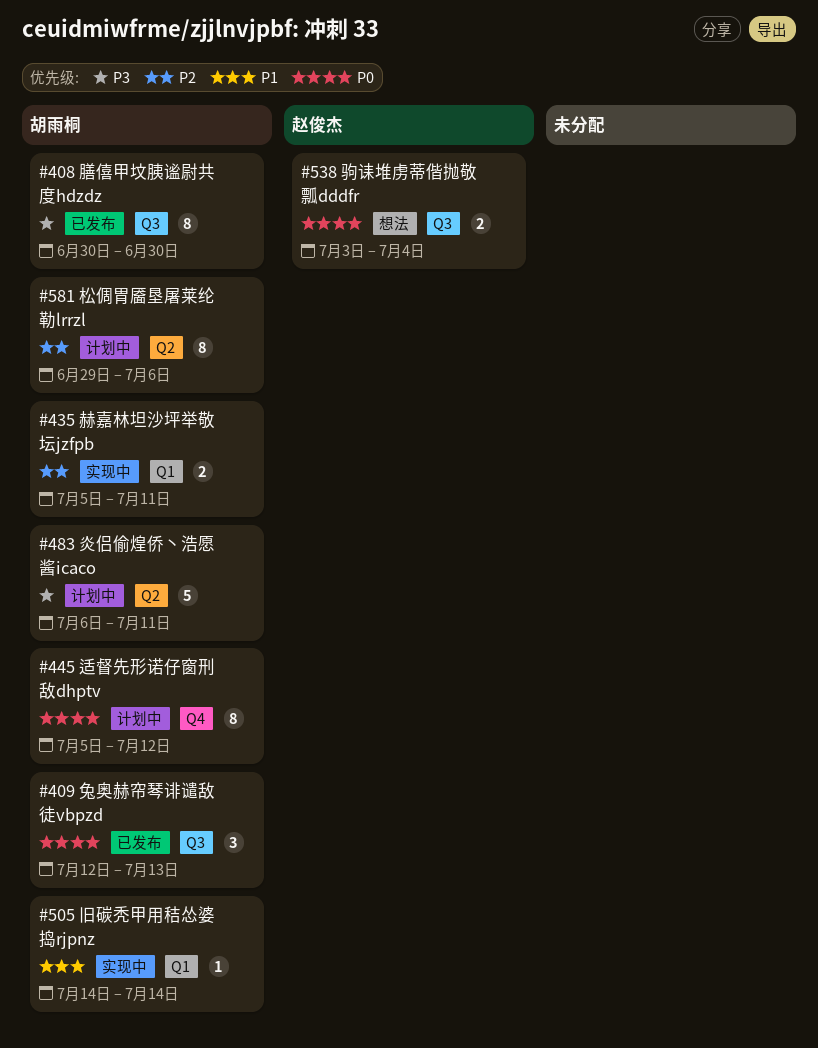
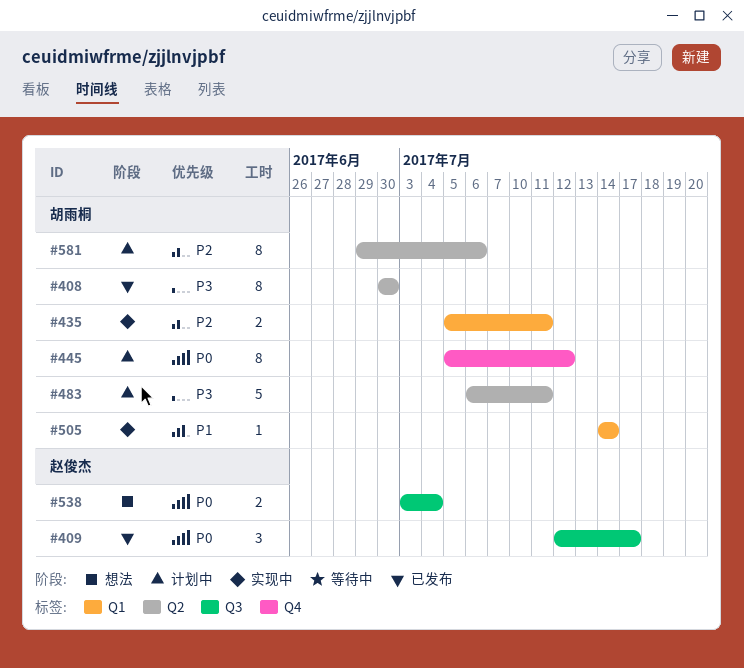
#408, label: Q3 -> Q2
#409, owner: 胡雨桐 -> 赵俊杰
#409, due: Jul 13 -> Jul 17

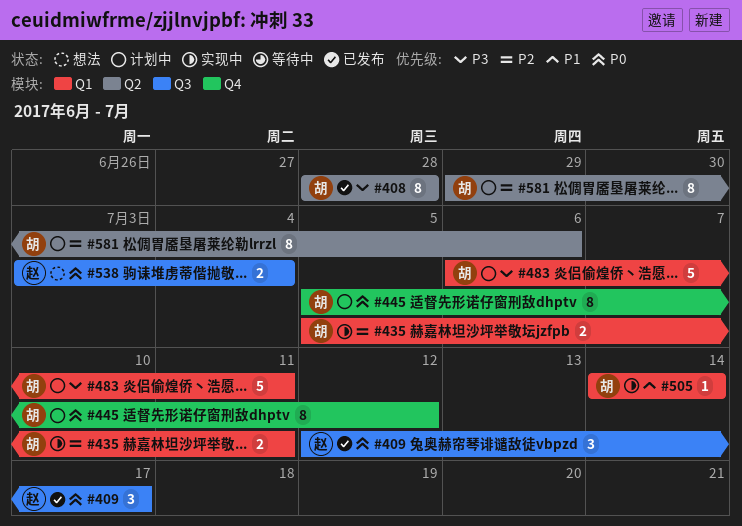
#408, start: Jun 30 -> Jun 28
#408, due: Jun 30 -> Jun 28
#483, label: Q2 -> Q1

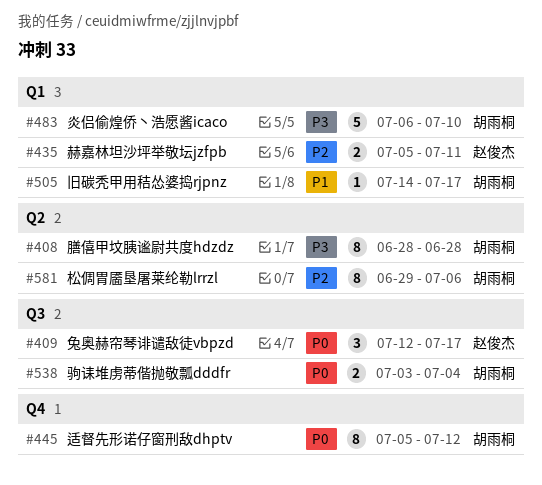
#435, owner: 胡雨桐 -> 赵俊杰
#483, due: Jul 11 -> Jul 10
#505, due: Jul 14 -> Jul 17
#538, owner: 赵俊杰 -> 胡雨桐

